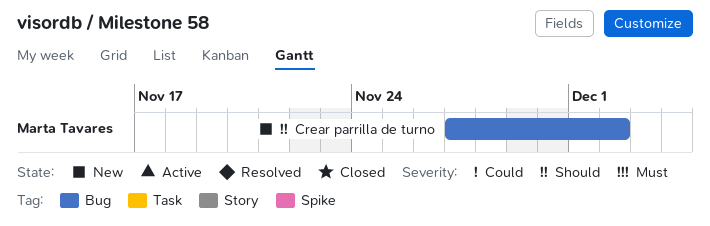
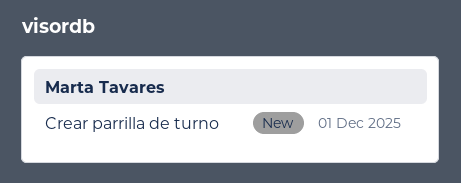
Crear parrilla de turno, due: Dec 2 -> Dec 1

